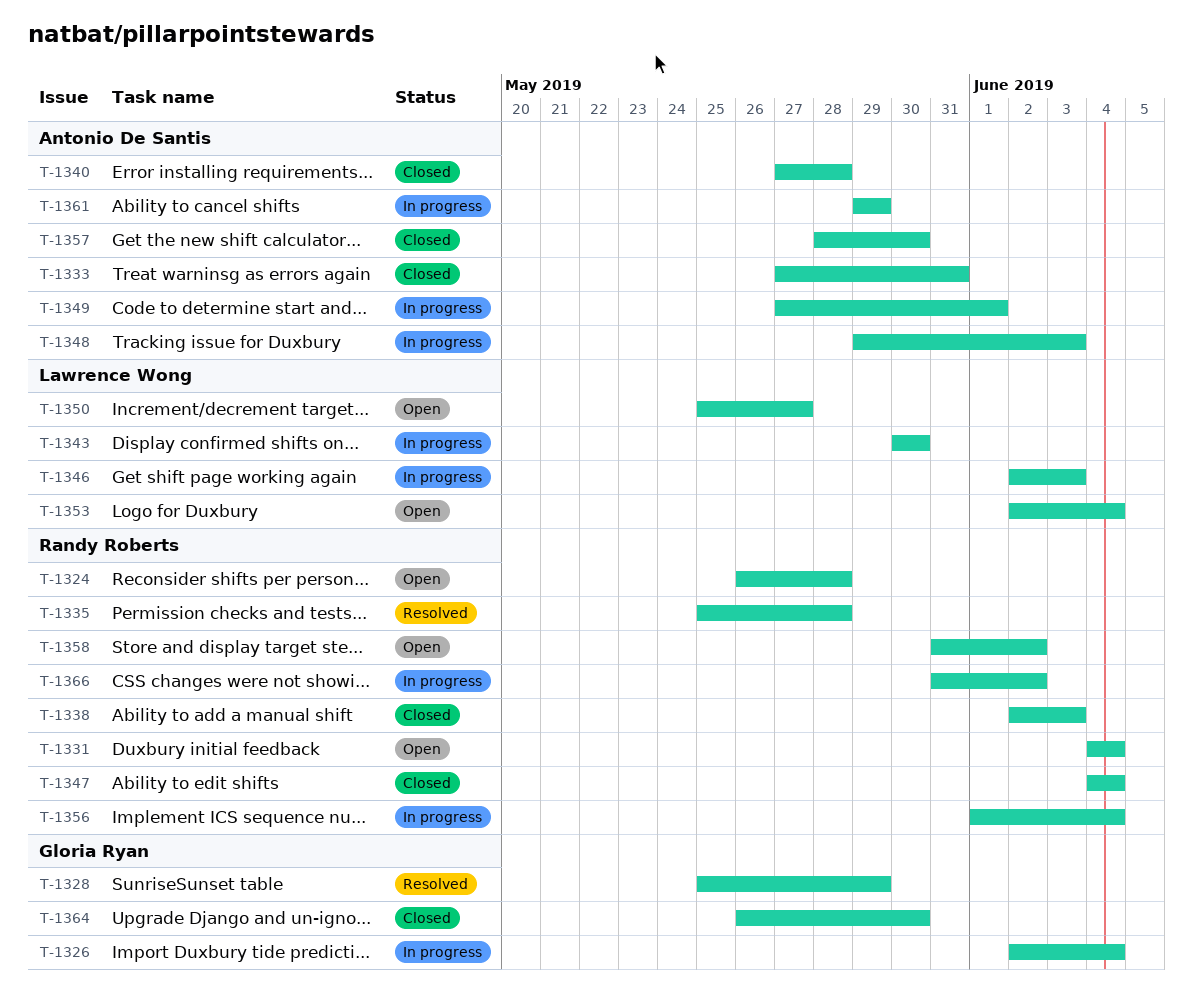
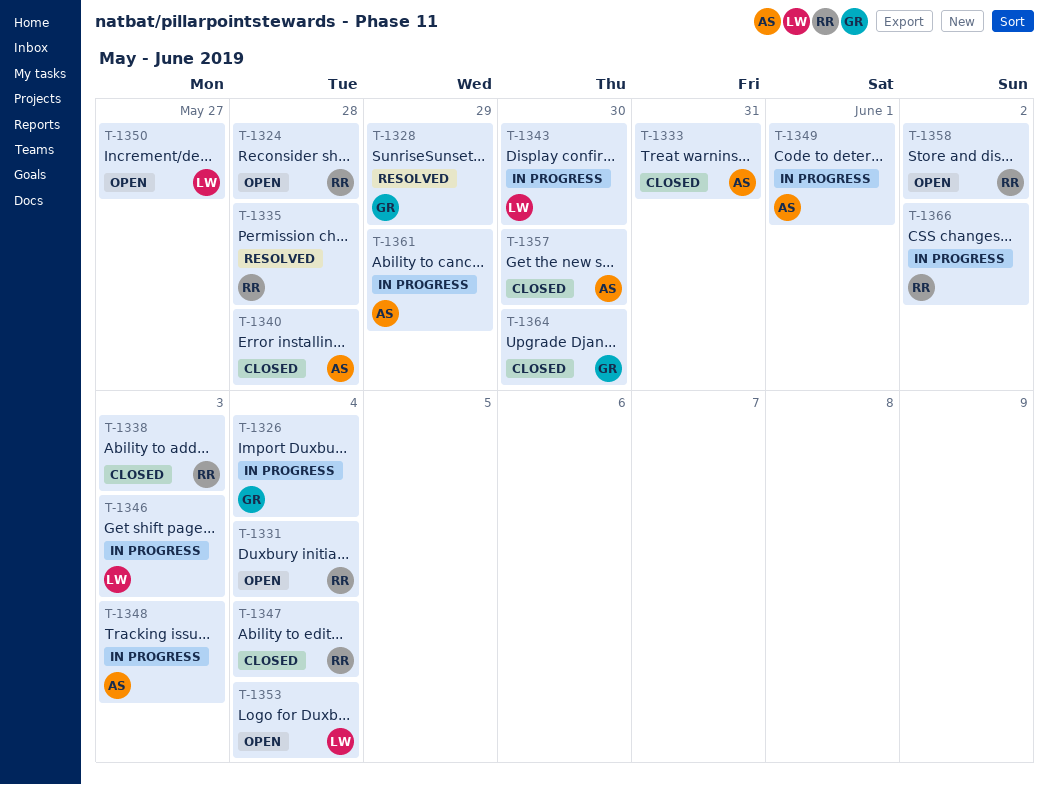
T-1356: present -> none

